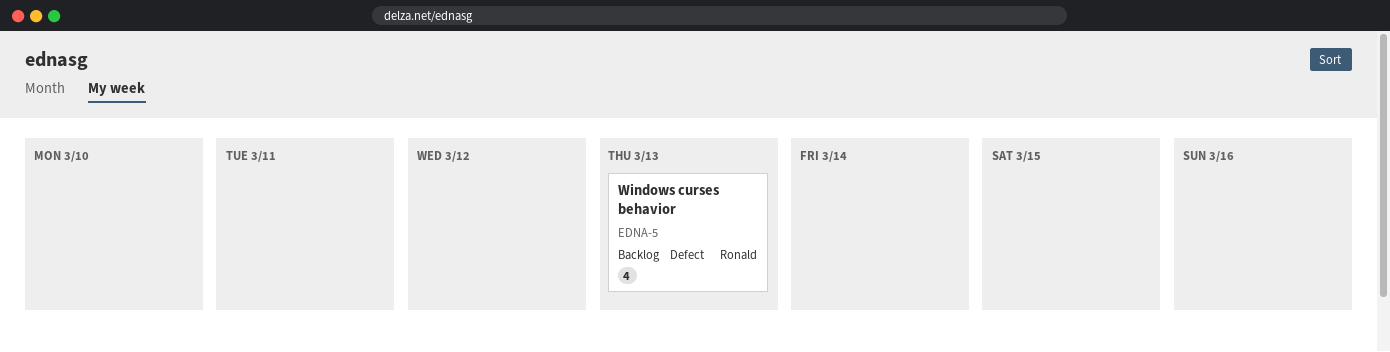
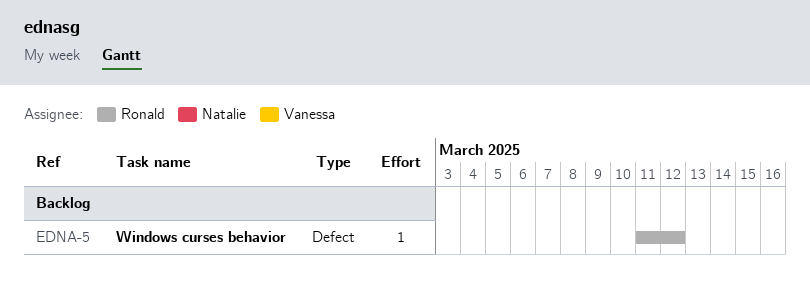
EDNA-5, estimate: 4 -> 1
EDNA-5, due: Mar 13 -> Mar 12

